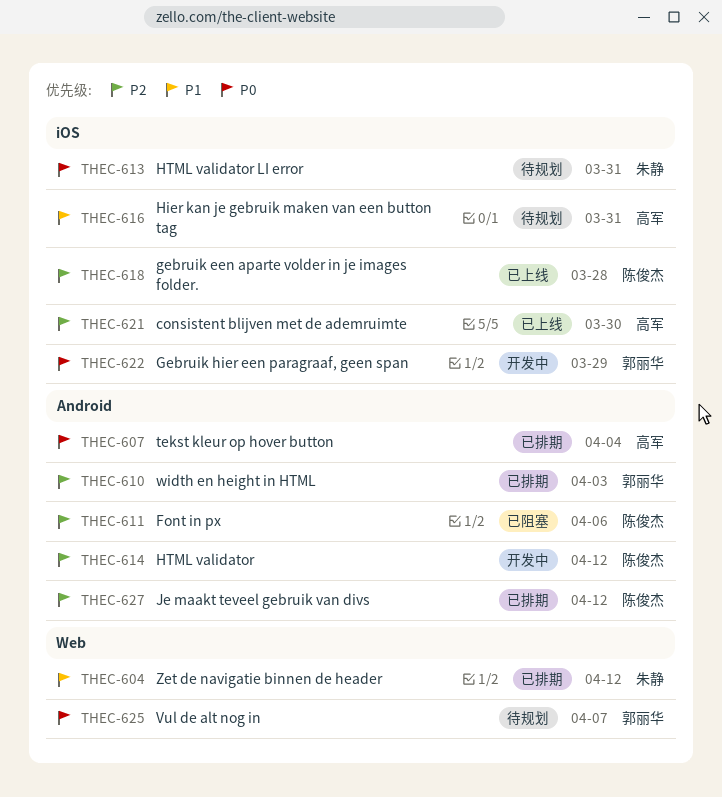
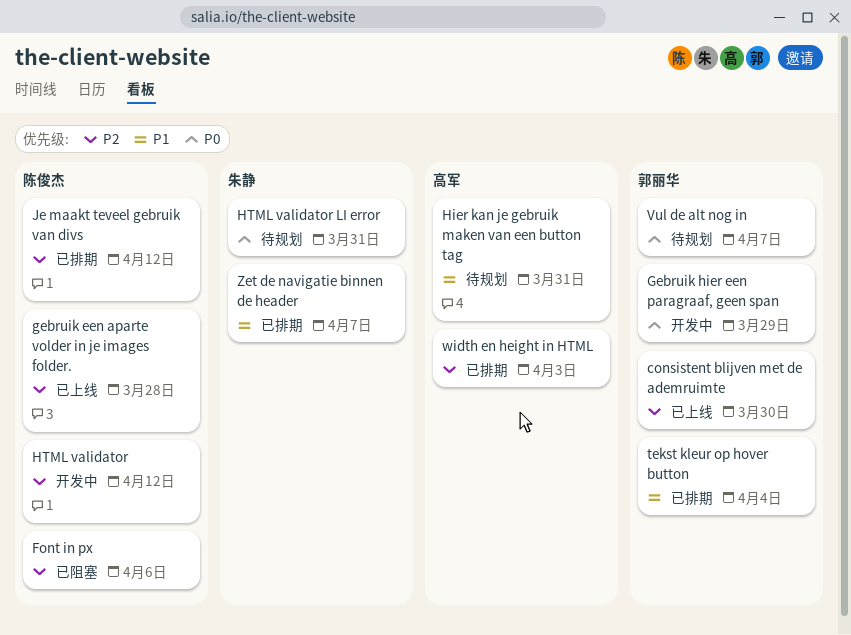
consistent blijven met de ademruimte, owner: 高军 -> 郭丽华
tekst kleur op hover button, owner: 高军 -> 郭丽华
tekst kleur op hover button, priority: P0 -> P1
width en height in HTML, owner: 郭丽华 -> 高军
Zet de navigatie binnen de header, due: Apr 12 -> Apr 7

